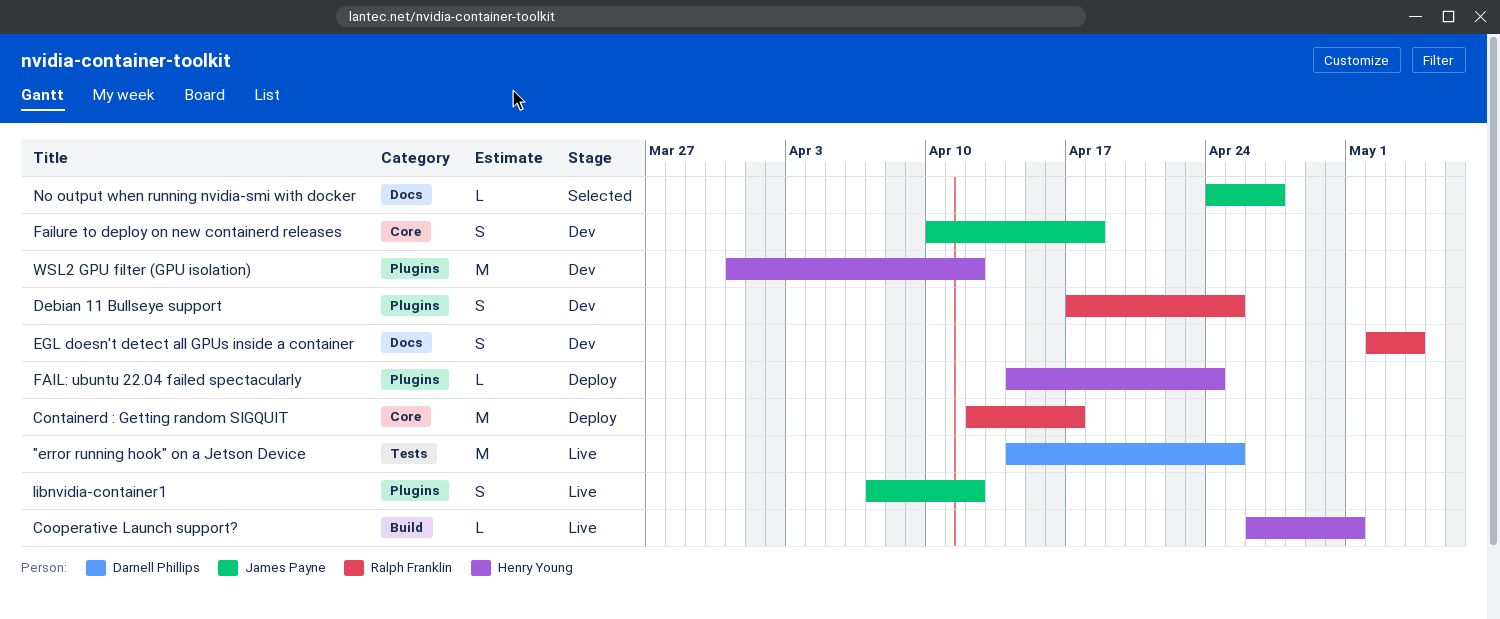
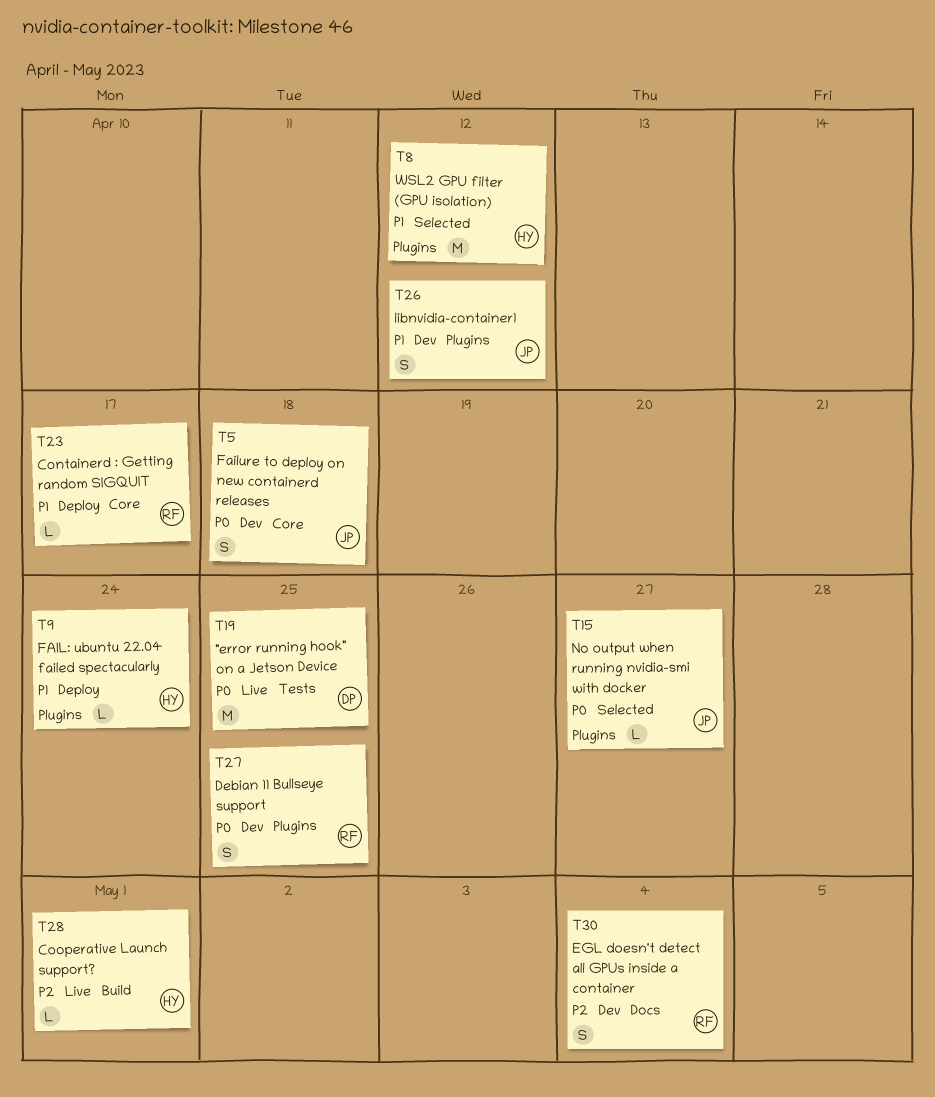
Containerd : Getting random SIGQUIT, estimate: M -> L
libnvidia-container1, status: Live -> Dev
No output when running nvidia-smi with docker, label: Docs -> Plugins
WSL2 GPU filter (GPU isolation), status: Dev -> Selected

